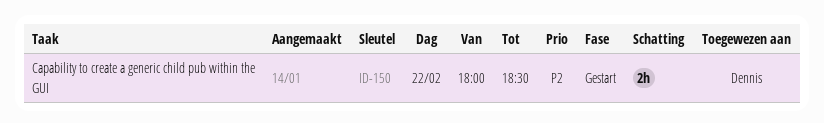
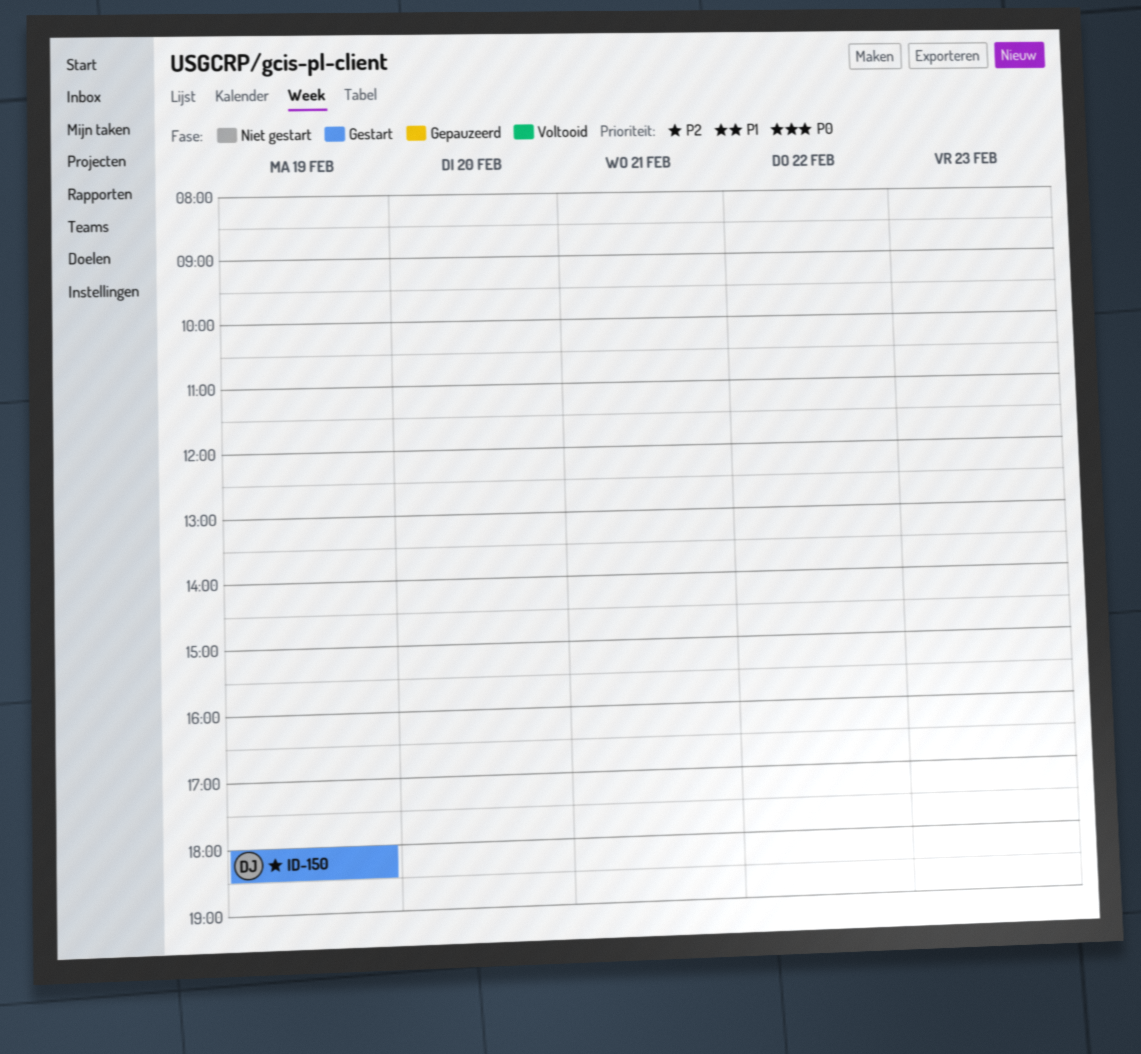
ID-150, day: Feb 22 -> Feb 19

